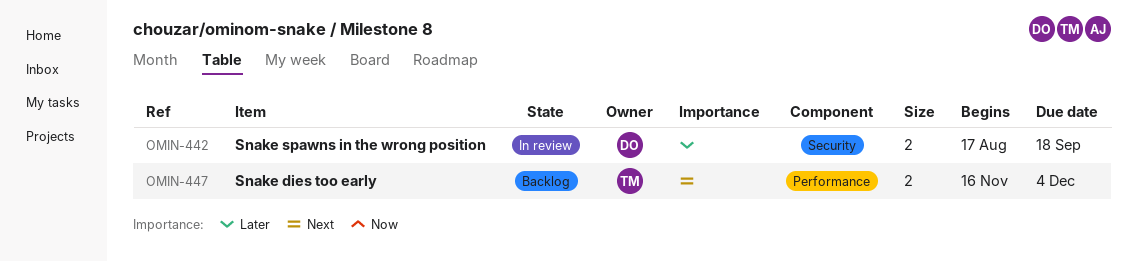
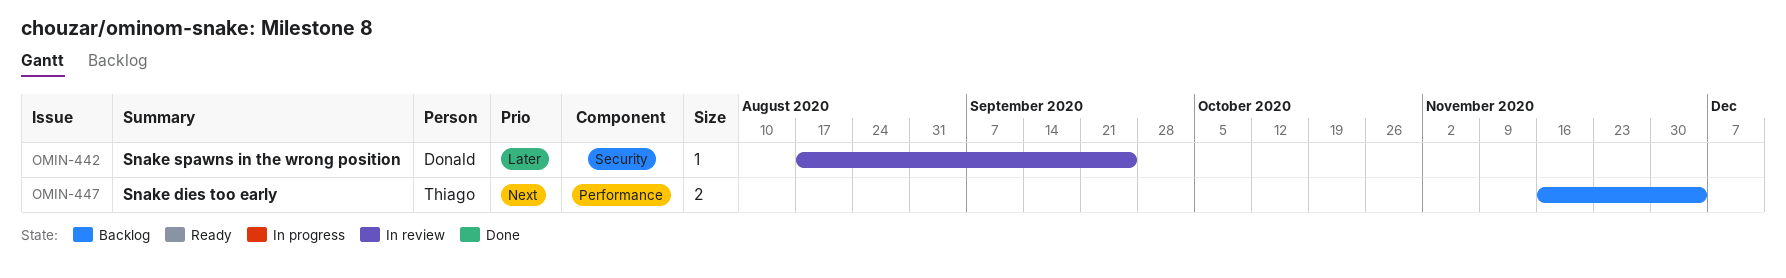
OMIN-442, estimate: 2 -> 1
OMIN-442, due: Sep 18 -> Sep 25

